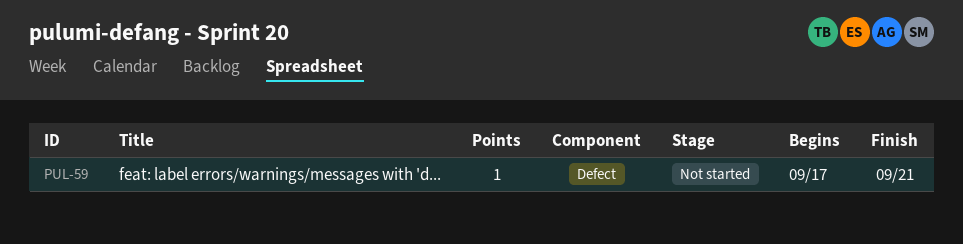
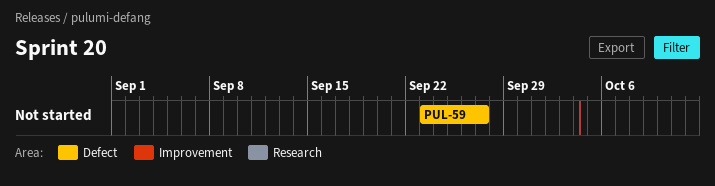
PUL-59, start: Sep 17 -> Sep 23
PUL-59, due: Sep 21 -> Sep 27

